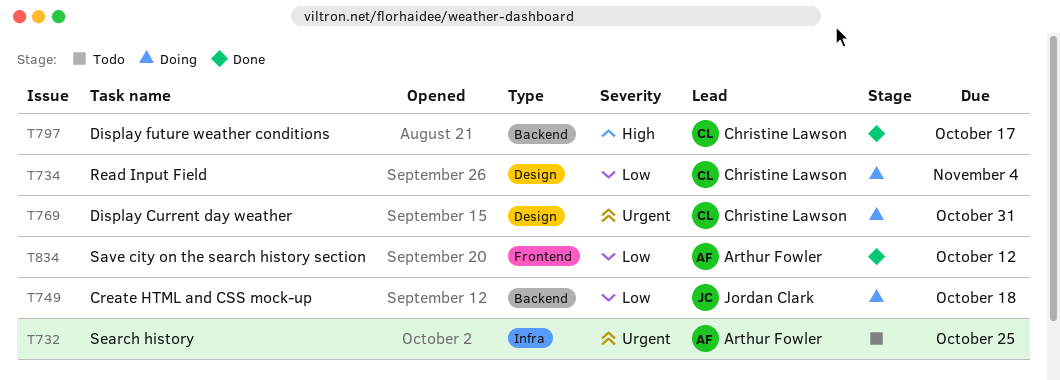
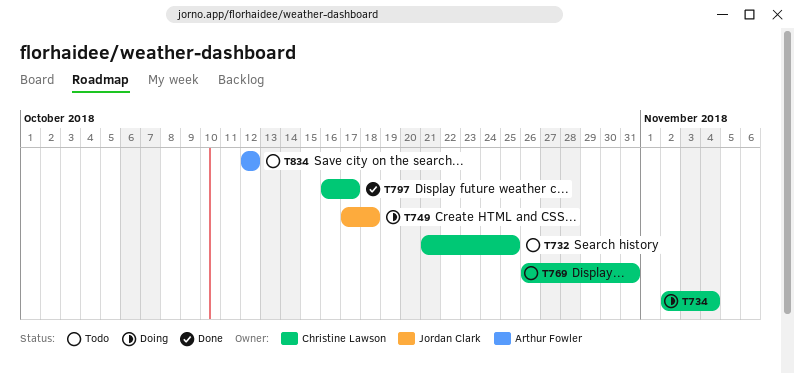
T732, owner: Arthur Fowler -> Christine Lawson
T769, status: Doing -> Todo
T834, status: Done -> Todo

